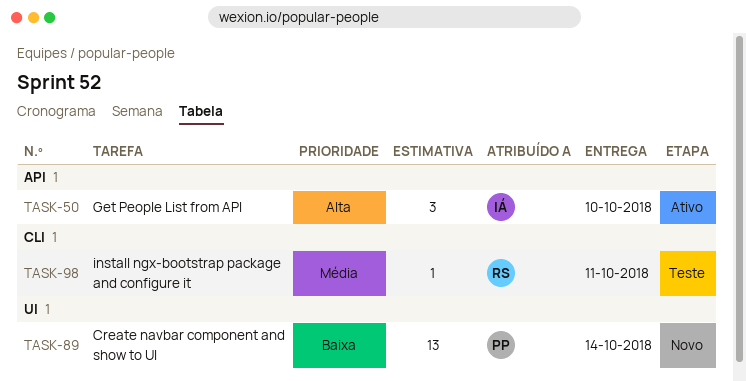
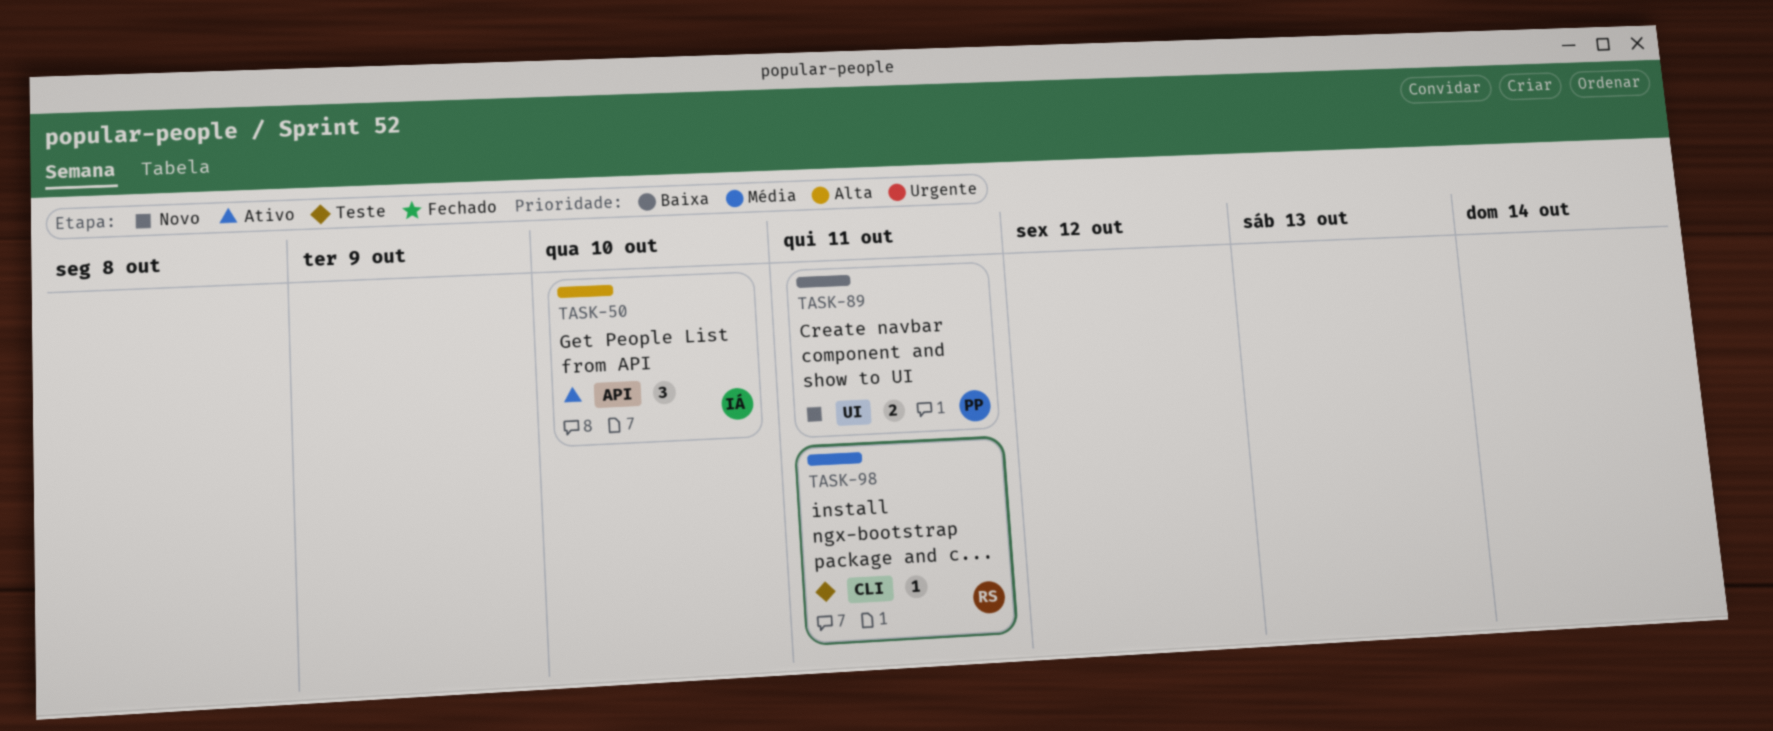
TASK-89, estimate: 13 -> 2
TASK-89, due: Oct 14 -> Oct 11

